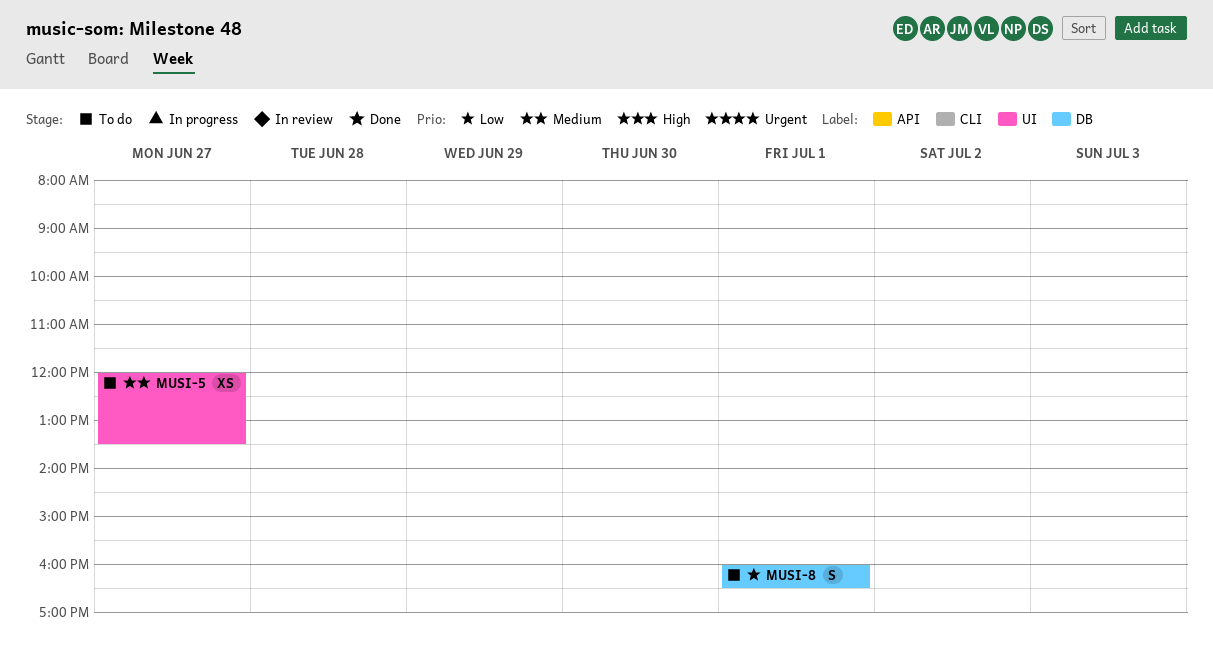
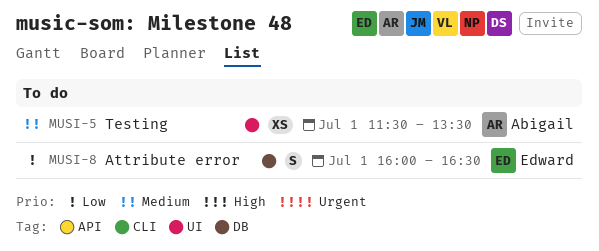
MUSI-5, day: Jun 27 -> Jul 1
MUSI-5, begins: 12:00 -> 11:30

